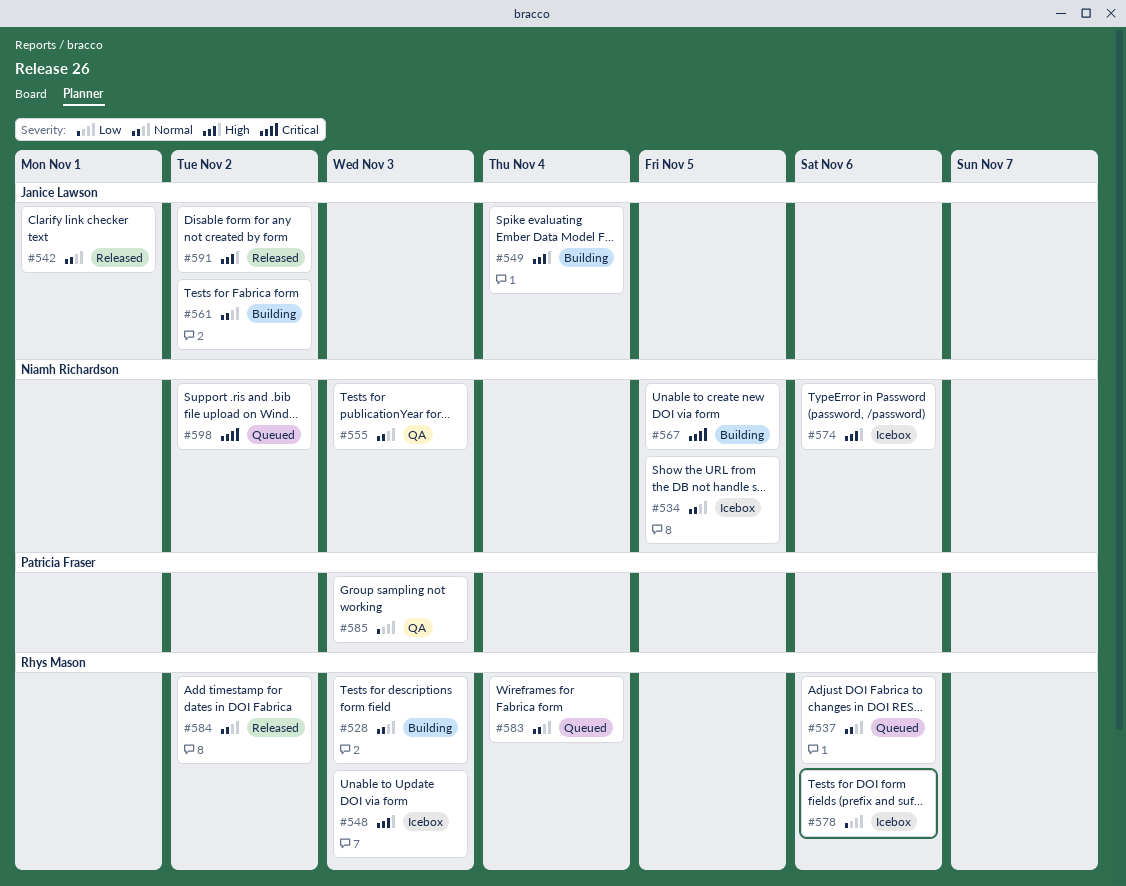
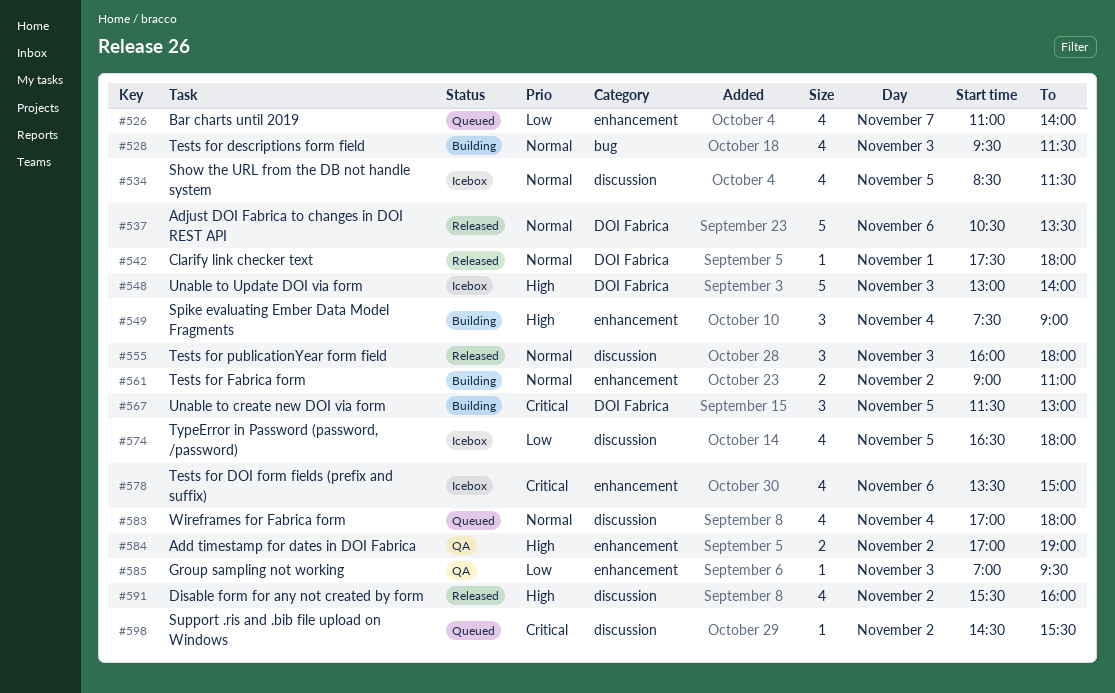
#526: none -> present
#537, status: Queued -> Released
#555, status: QA -> Released
#574, priority: High -> Low
#574, day: Nov 6 -> Nov 5
#578, priority: Low -> Critical
#584, status: Released -> QA
#584, priority: Normal -> High

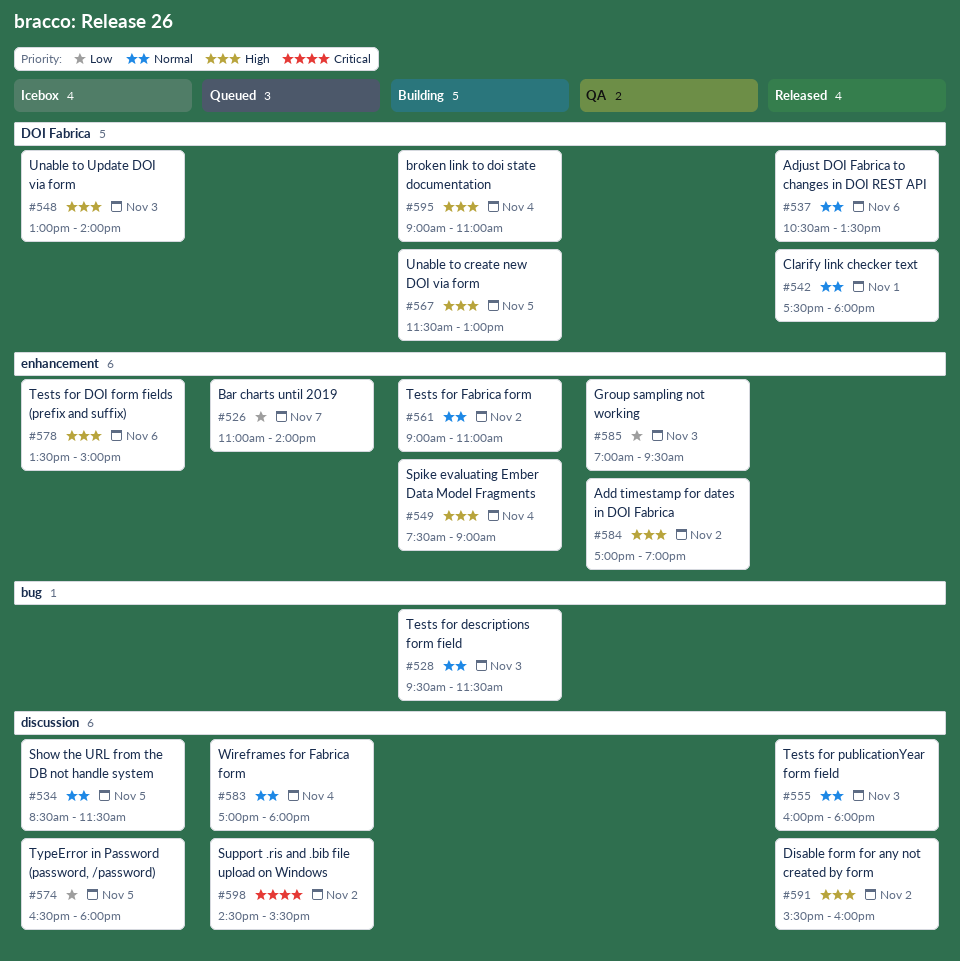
#567, priority: Critical -> High
#578, priority: Critical -> High
#595: none -> present

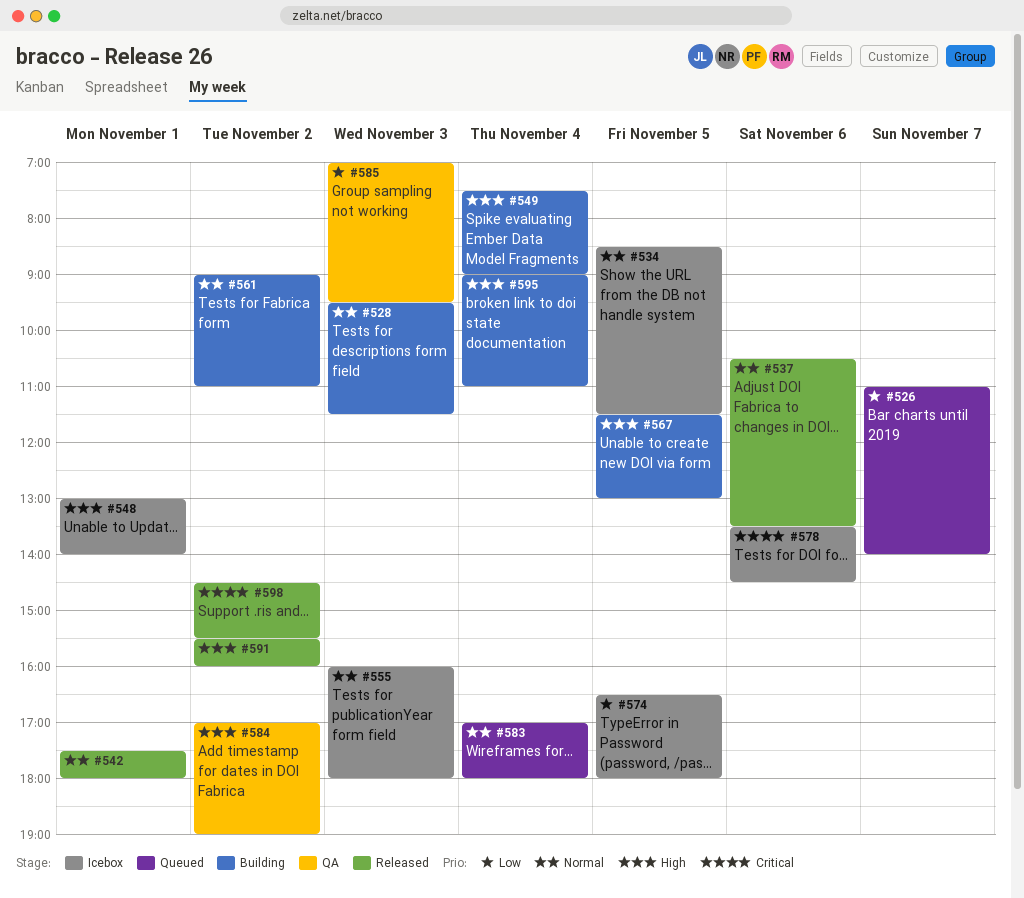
#548, day: Nov 3 -> Nov 1
#555, status: Released -> Icebox
#578, priority: High -> Critical
#578, ends: 15:00 -> 14:30
#598, status: Queued -> Released

